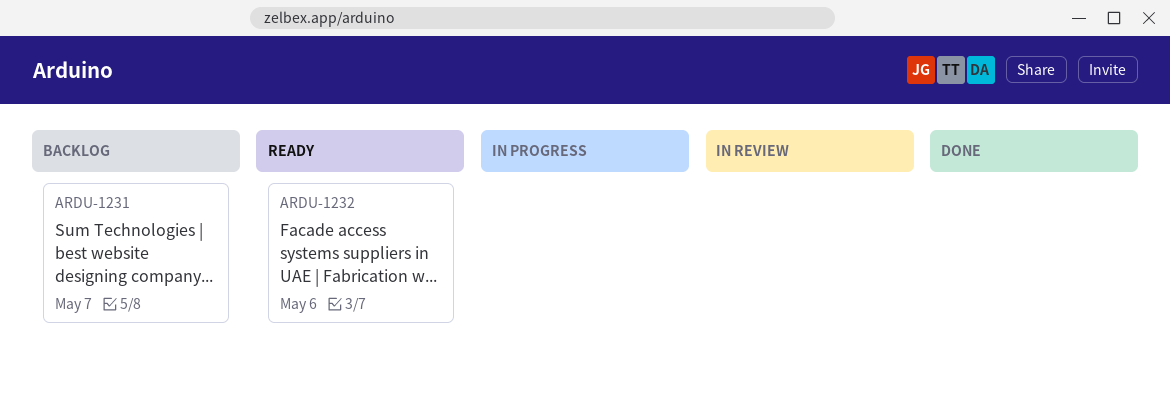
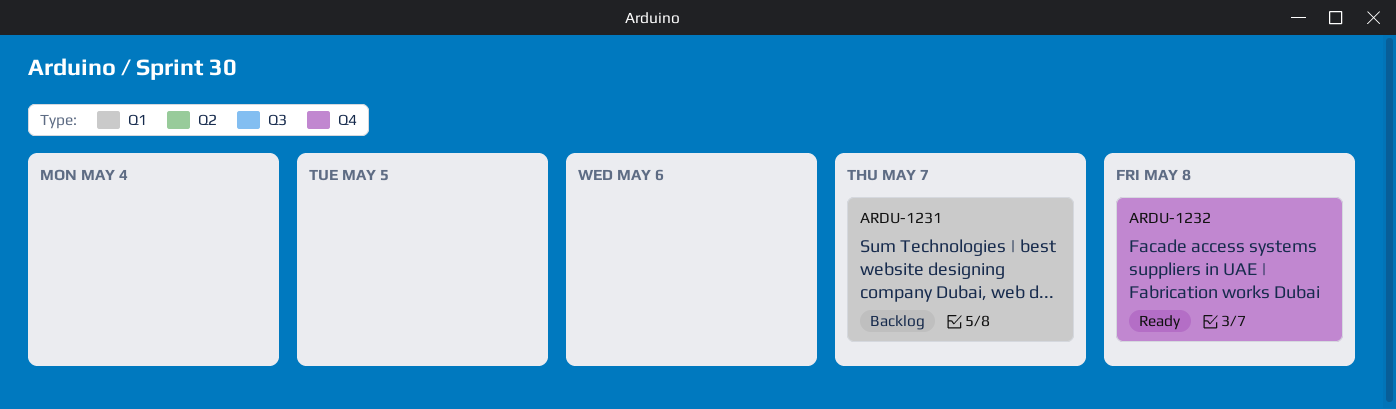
ARDU-1232, due: May 6 -> May 8

